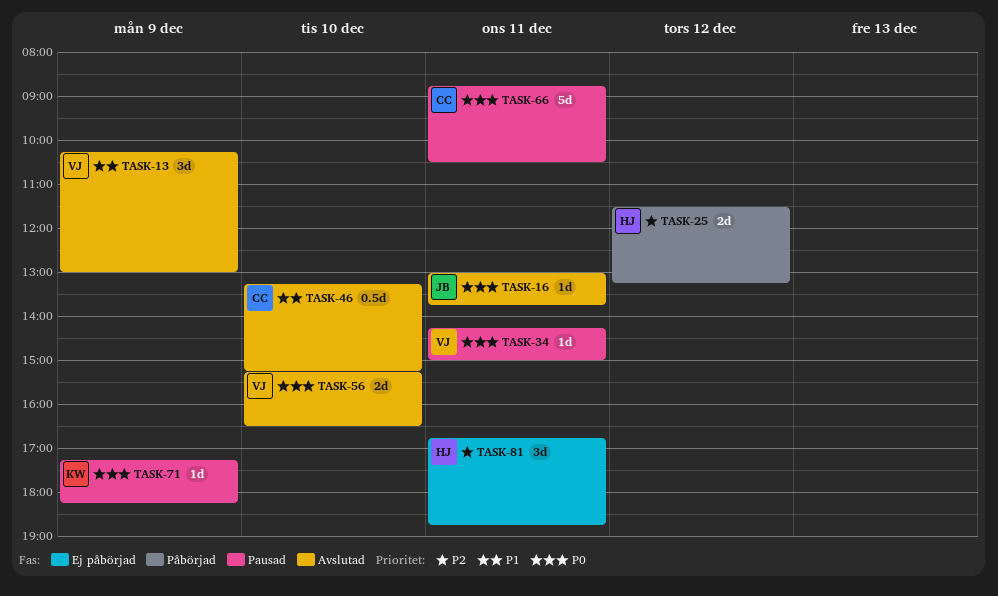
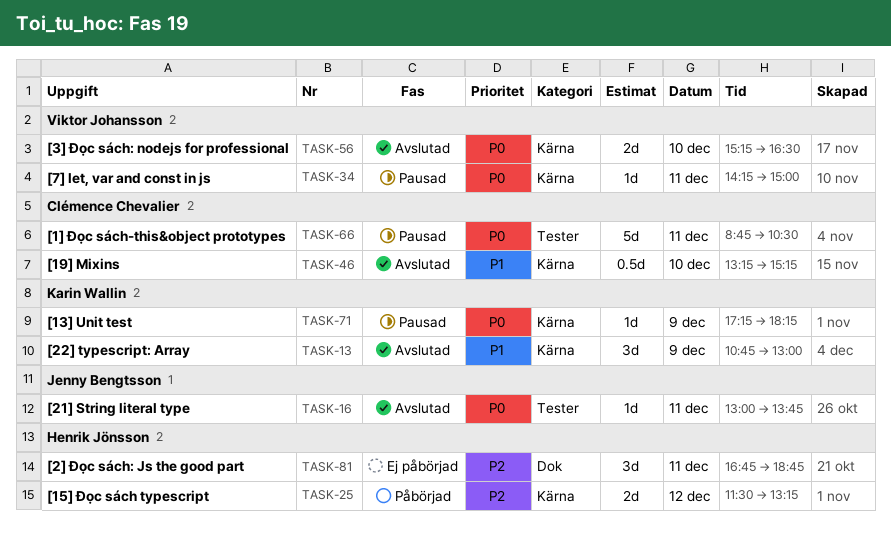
TASK-13, owner: Viktor Johansson -> Karin Wallin
TASK-13, begins: 10:15 -> 10:45

